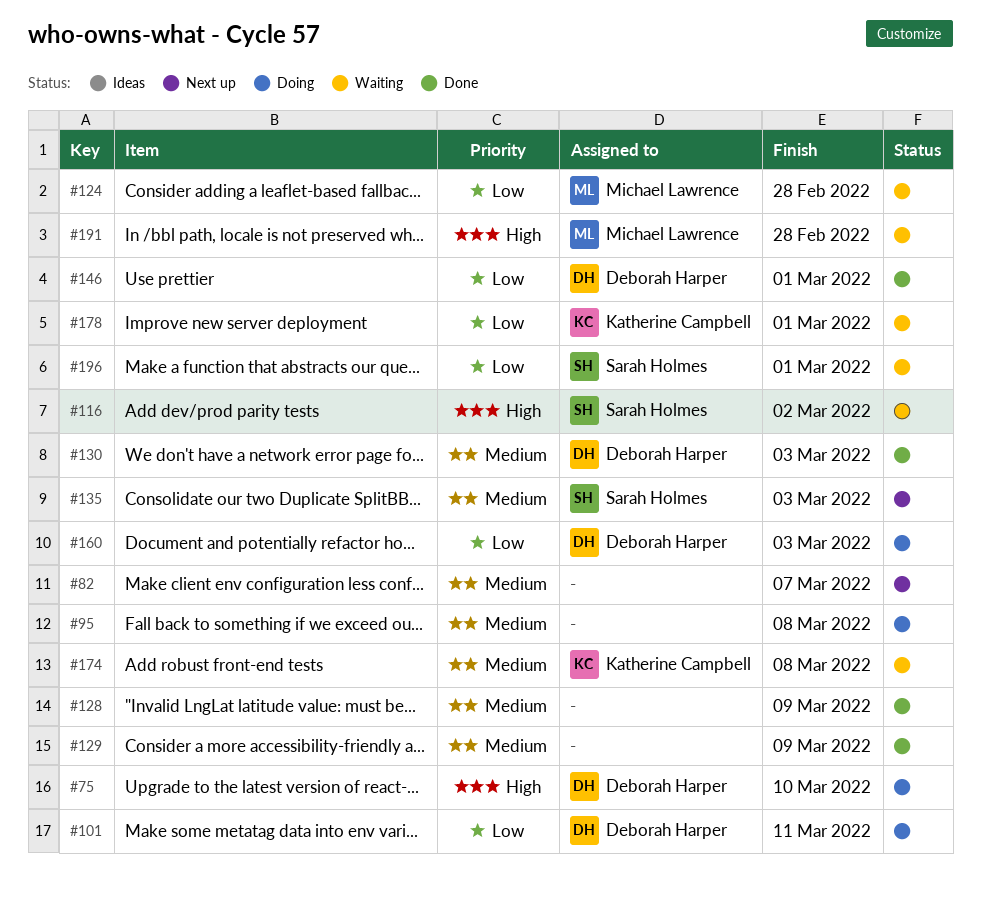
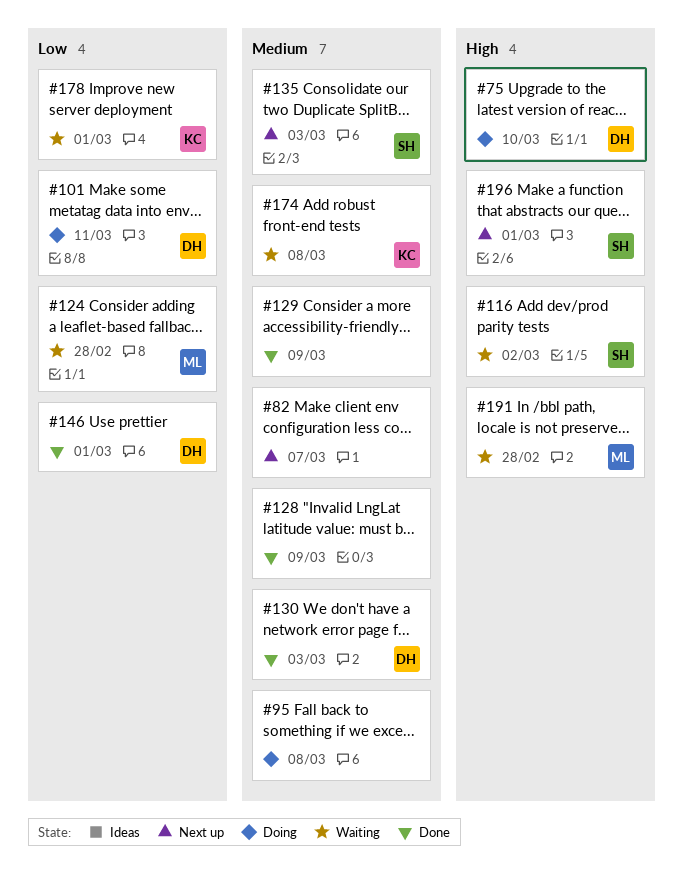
#160: present -> none
#196, status: Waiting -> Next up
#196, priority: Low -> High

